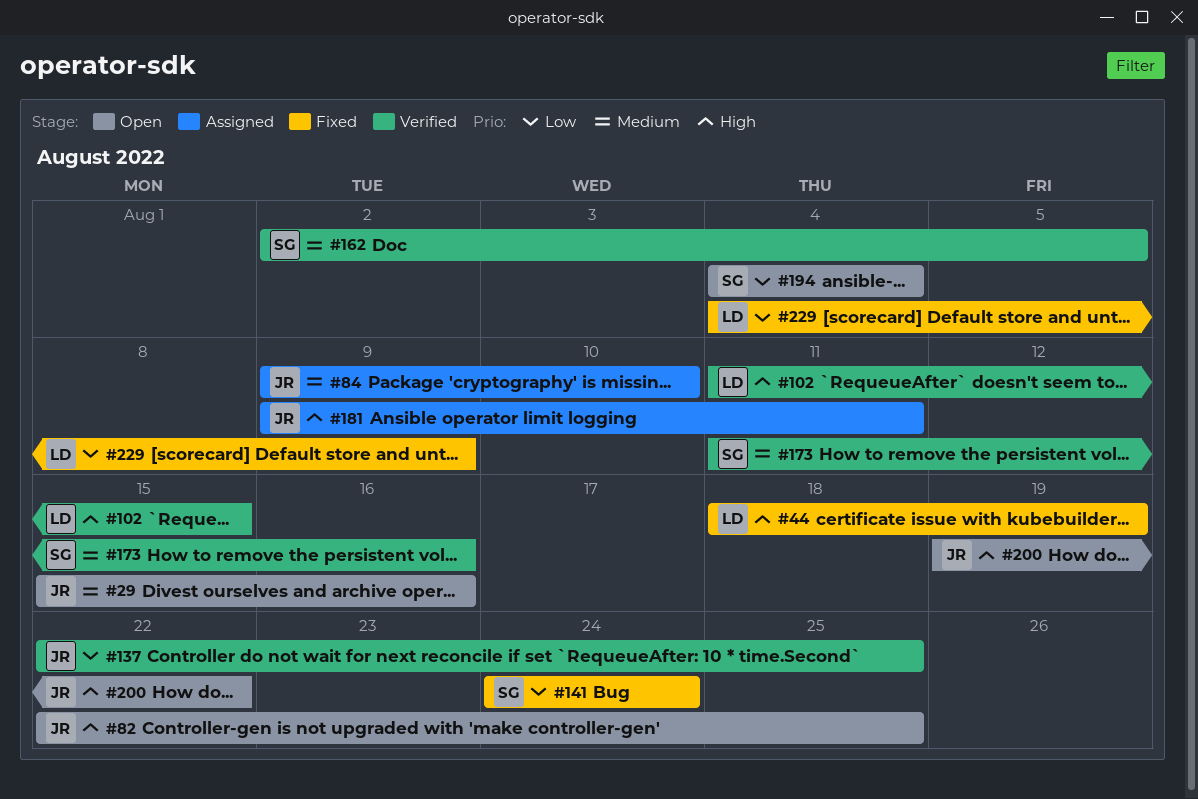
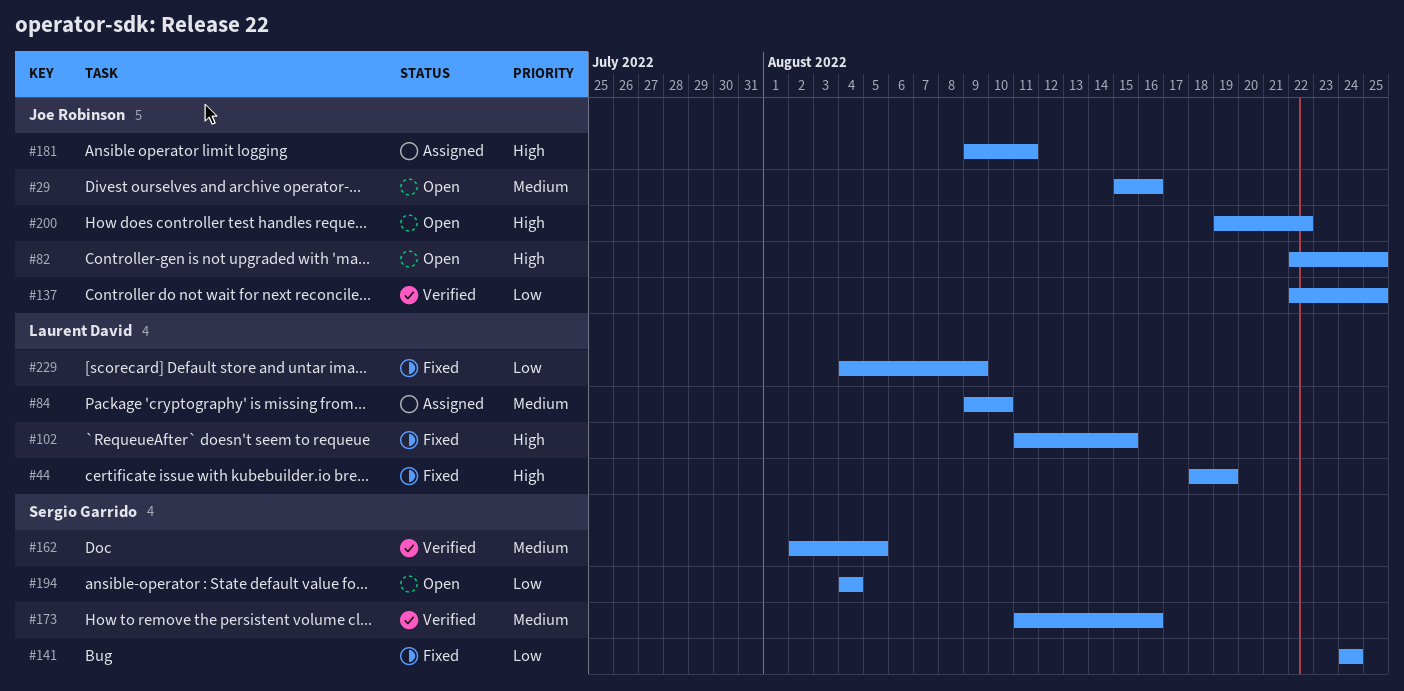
#84, owner: Joe Robinson -> Laurent David
#102, status: Verified -> Fixed

